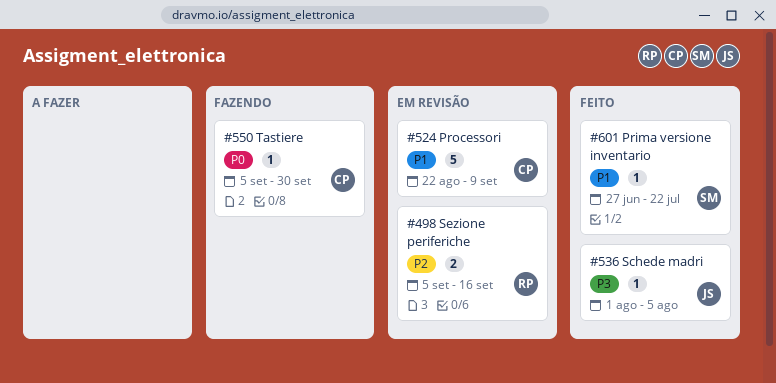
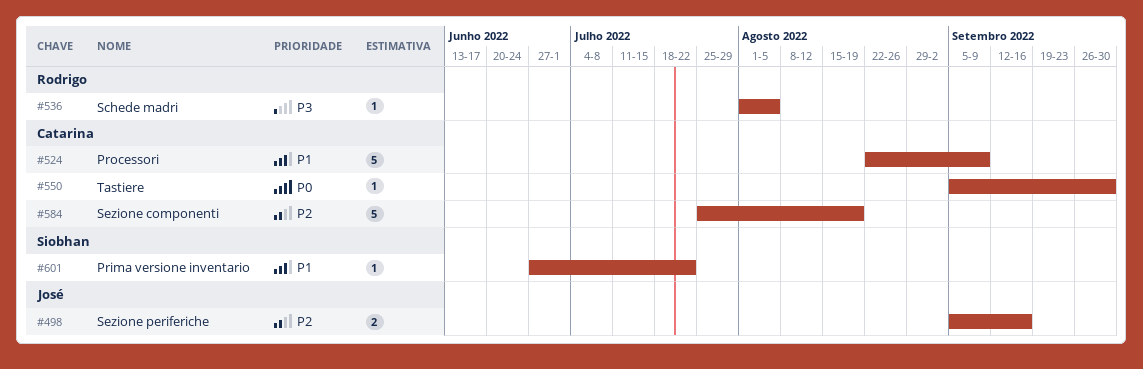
#498, owner: Rodrigo -> José
#536, owner: José -> Rodrigo
#584: none -> present

